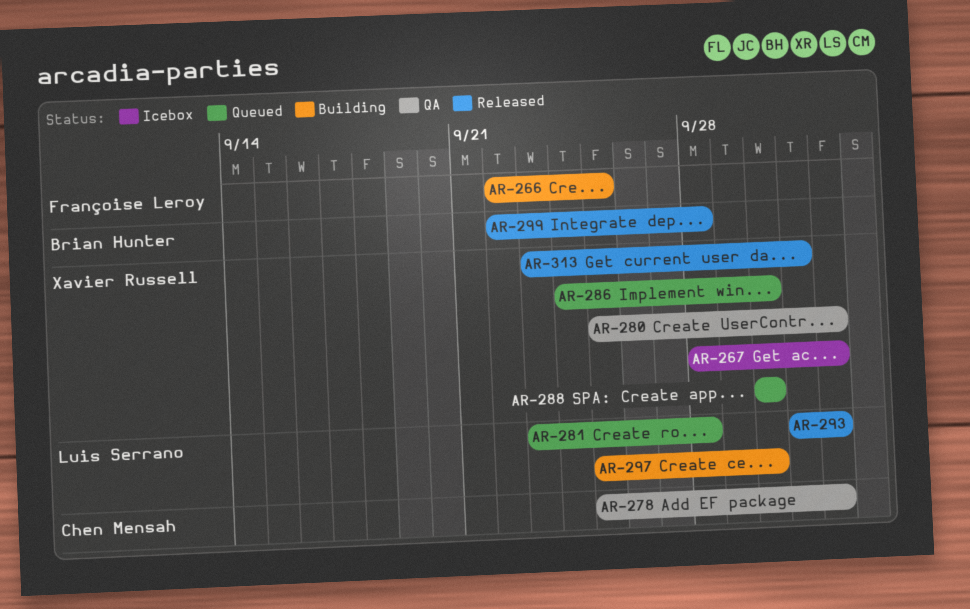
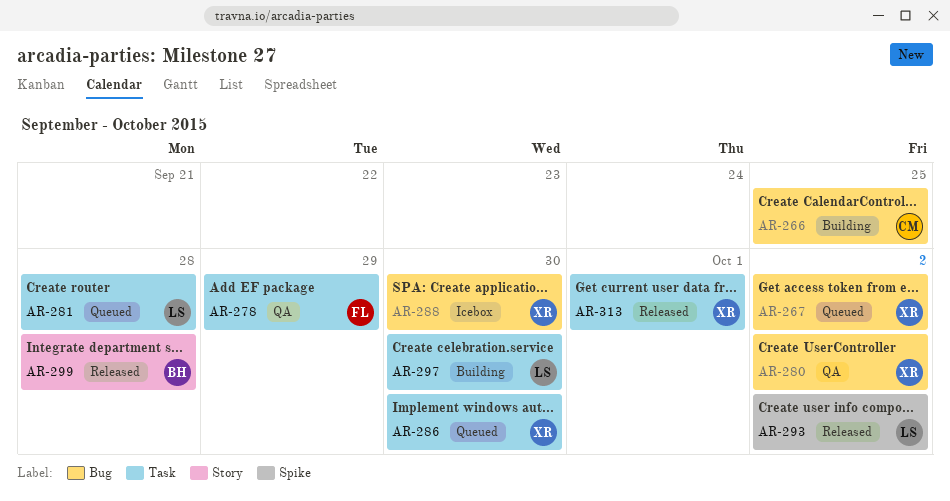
AR-266, owner: Françoise Leroy -> Chen Mensah
AR-267, status: Icebox -> Queued
AR-278, owner: Chen Mensah -> Françoise Leroy
AR-278, due: Oct 2 -> Sep 29
AR-288, status: Queued -> Icebox

